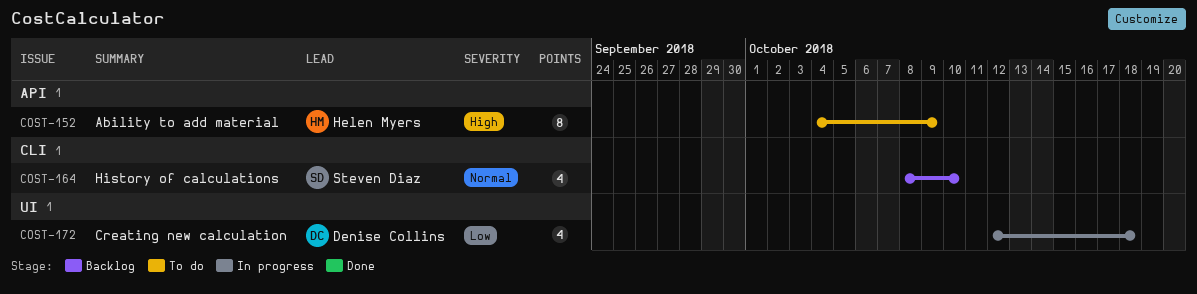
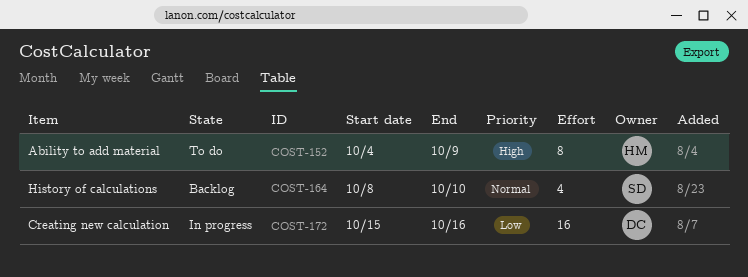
COST-172, estimate: 4 -> 16
COST-172, start: Oct 12 -> Oct 15
COST-172, due: Oct 18 -> Oct 16

